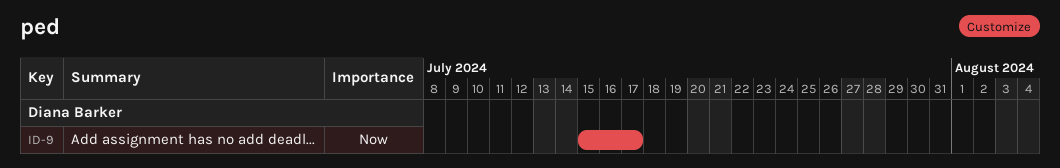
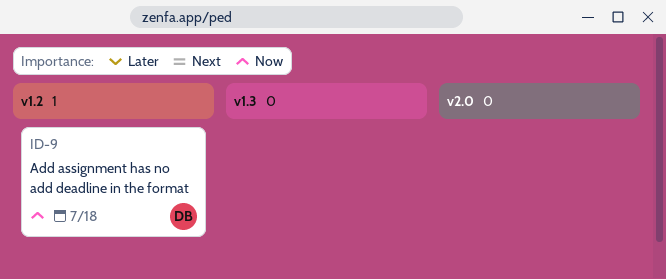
ID-9, due: Jul 17 -> Jul 18

